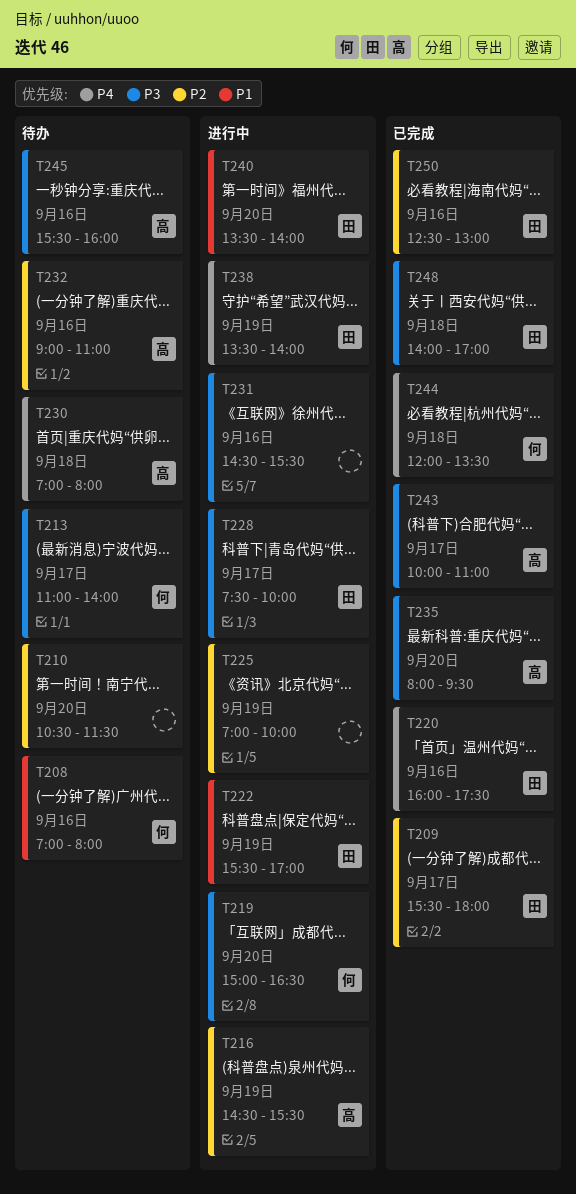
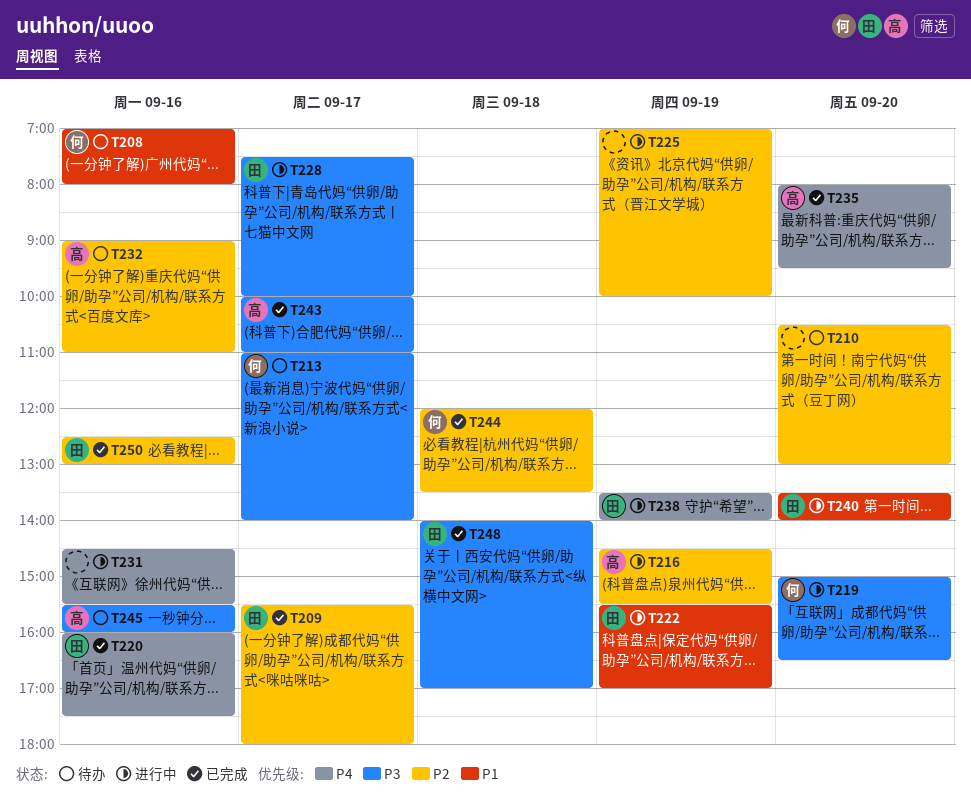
T210, ends: 11:30 -> 13:00
T230: present -> none
T231, priority: P3 -> P4
T235, priority: P3 -> P4
T244, priority: P4 -> P2

